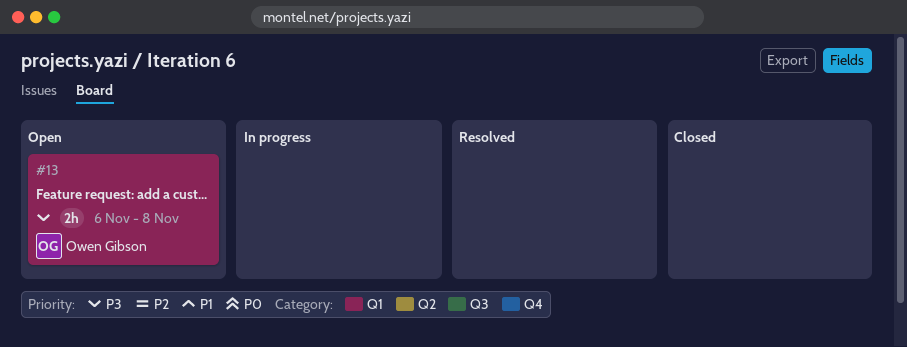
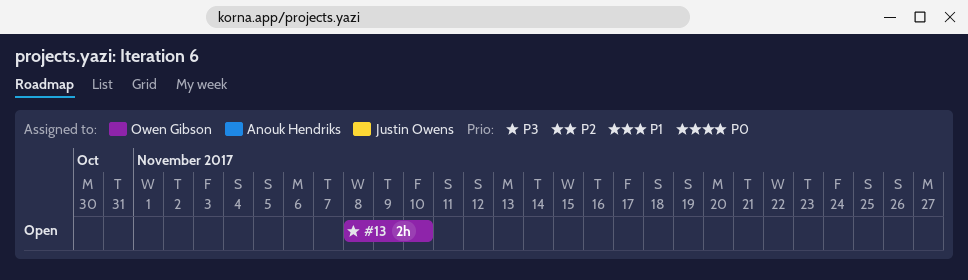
#13, start: Nov 6 -> Nov 8
#13, due: Nov 8 -> Nov 10

